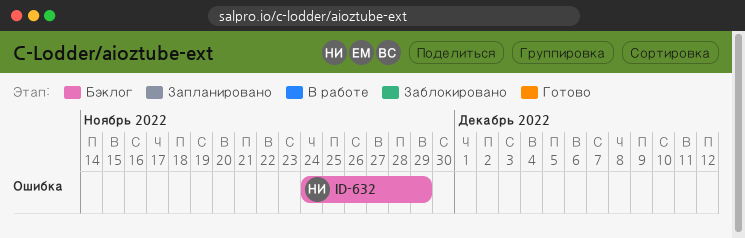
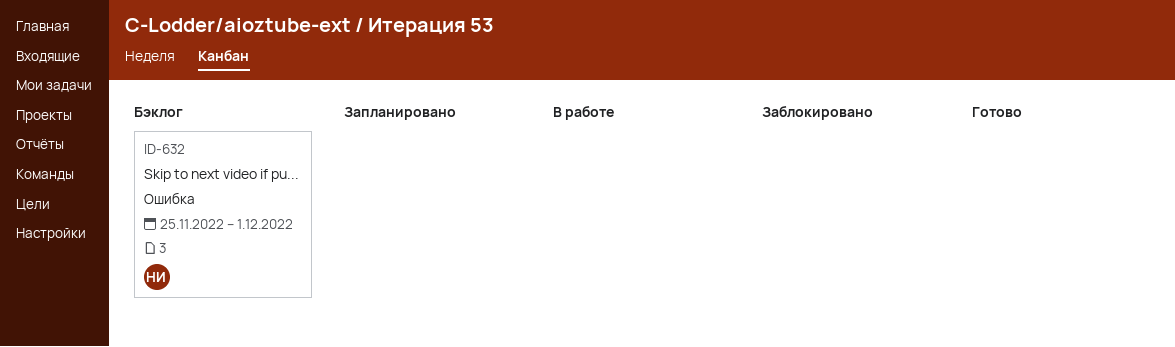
ID-632, start: Nov 24 -> Nov 25
ID-632, due: Nov 29 -> Dec 1

